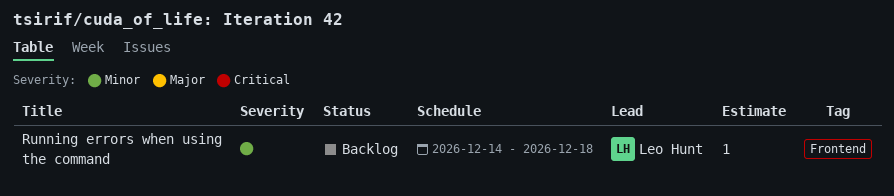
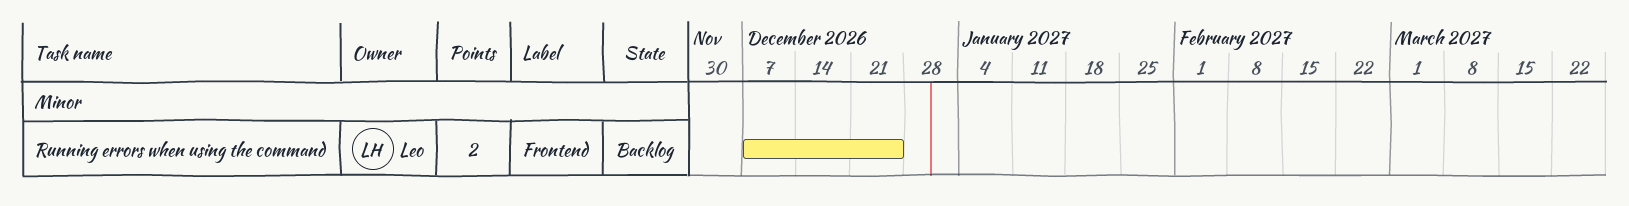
Running errors when using the command, estimate: 1 -> 2
Running errors when using the command, start: Dec 14 -> Dec 7
Running errors when using the command, due: Dec 18 -> Dec 25

